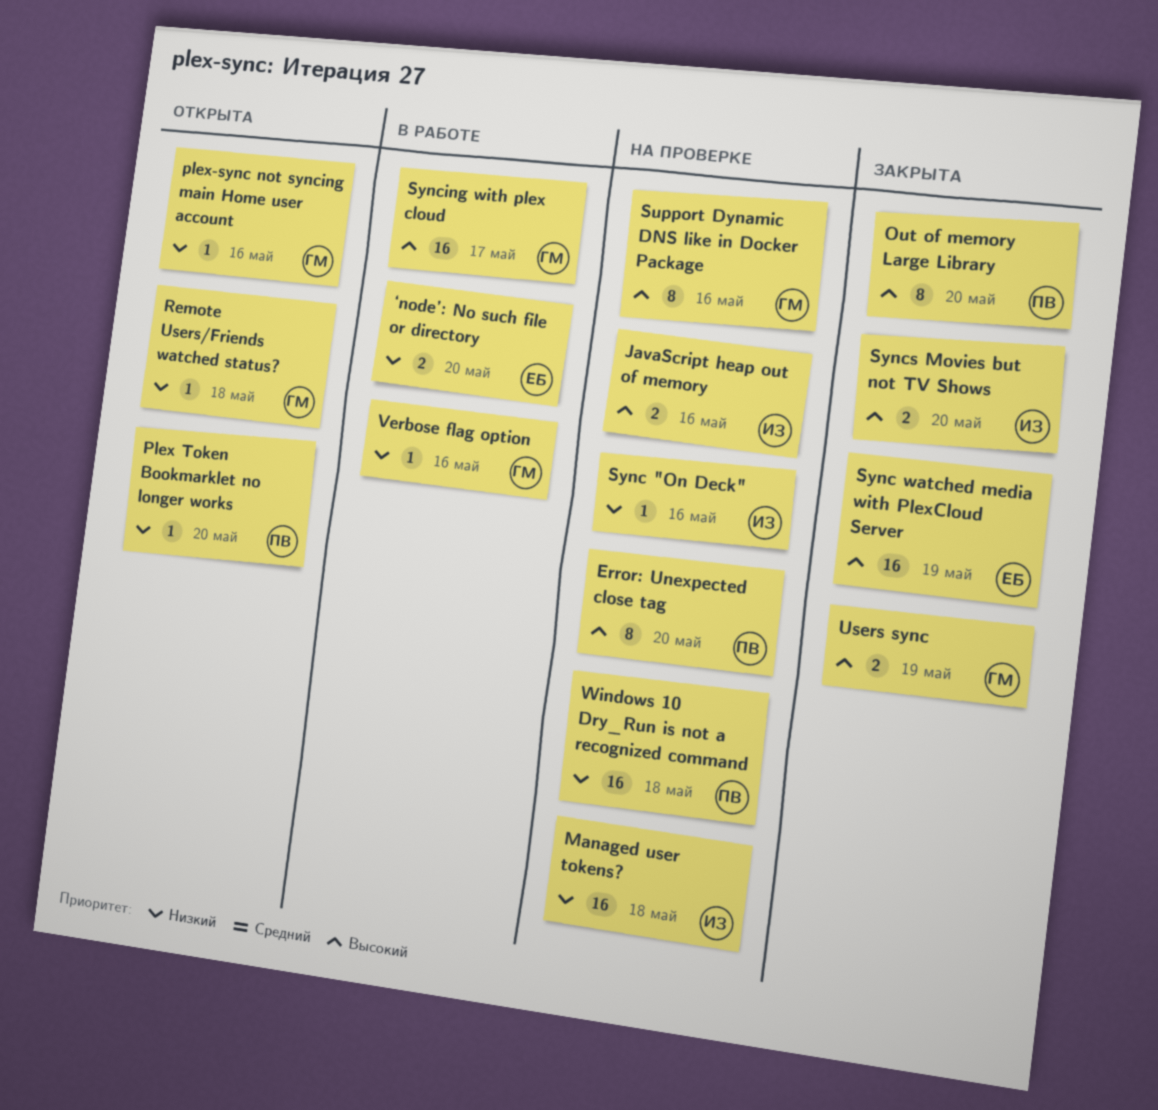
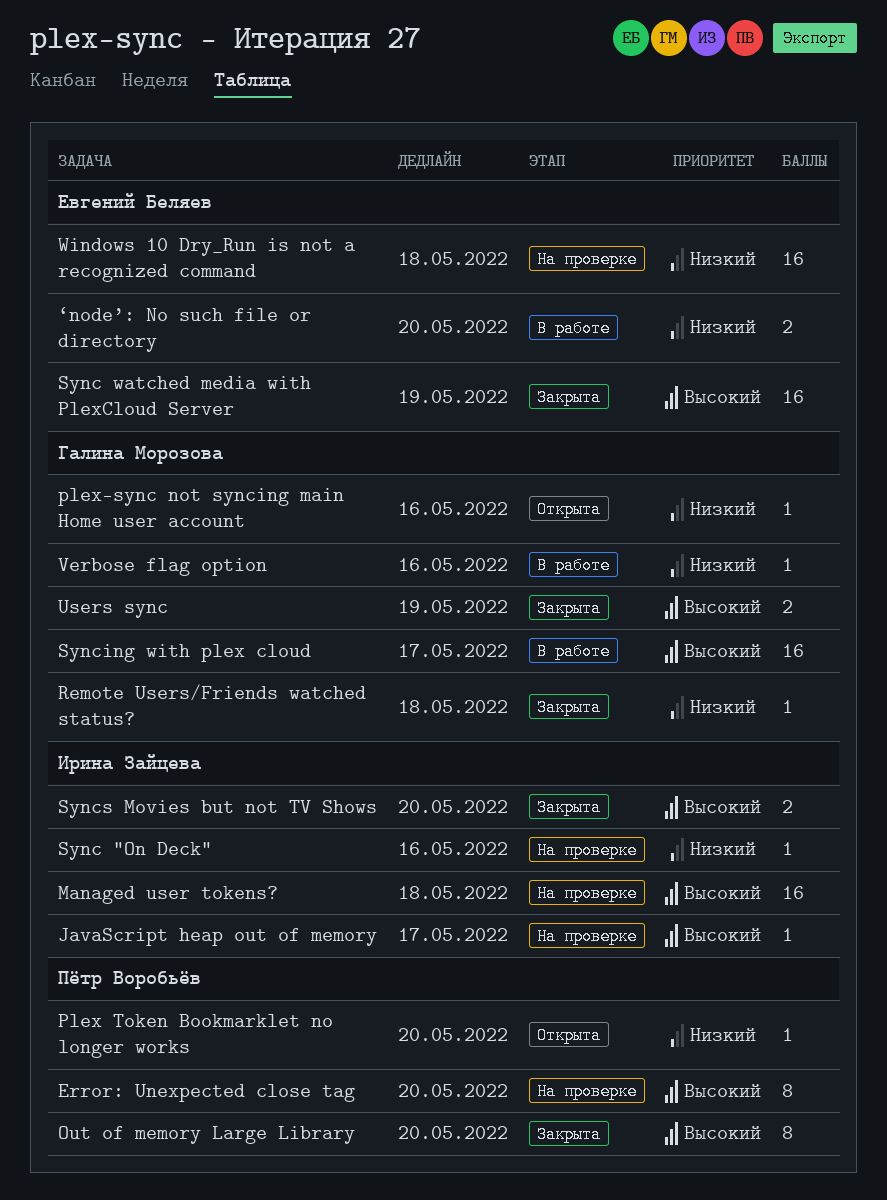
JavaScript heap out of memory, estimate: 2 -> 1
JavaScript heap out of memory, due: May 16 -> May 17
Managed user tokens?, priority: Низкий -> Высокий
Remote Users/Friends watched status?, status: Открыта -> Закрыта
Support Dynamic DNS like in Docker Package: present -> none
Windows 10 Dry_Run is not a recognized command, owner: Пётр Воробьёв -> Евгений Беляев

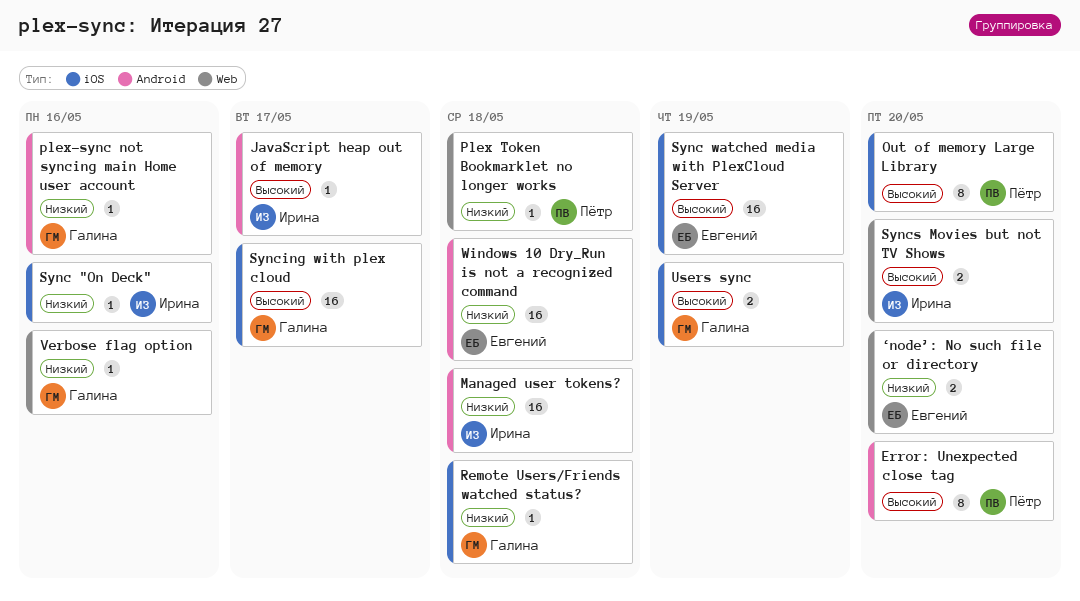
Managed user tokens?, priority: Высокий -> Низкий
Plex Token Bookmarklet no longer works, due: May 20 -> May 18

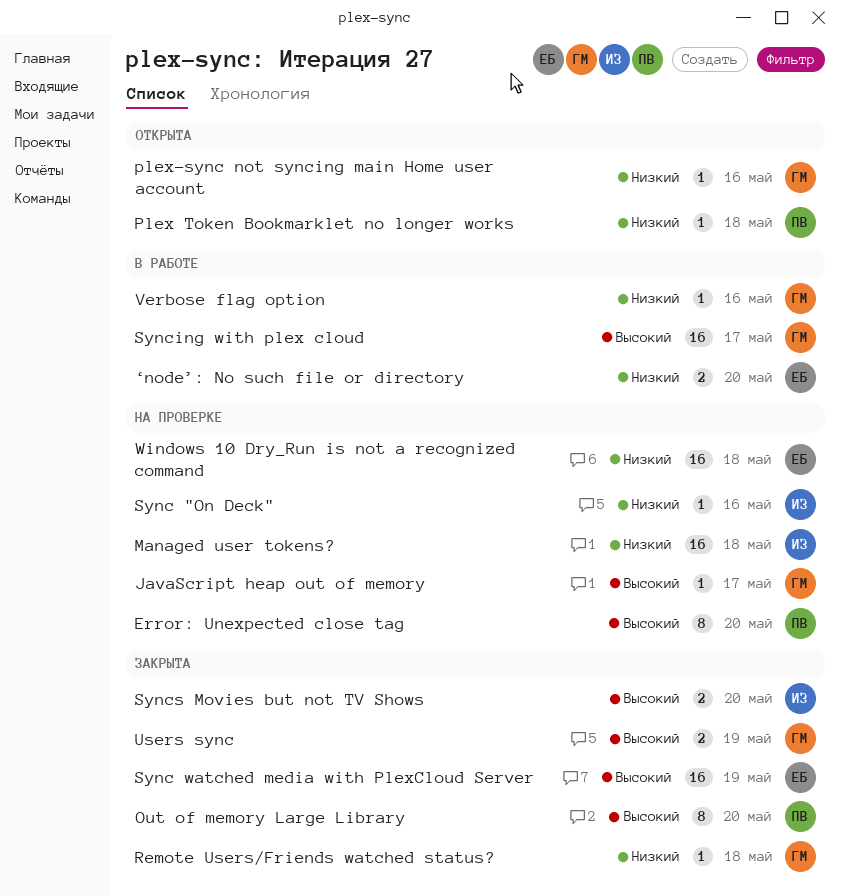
JavaScript heap out of memory, owner: Ирина -> Галина

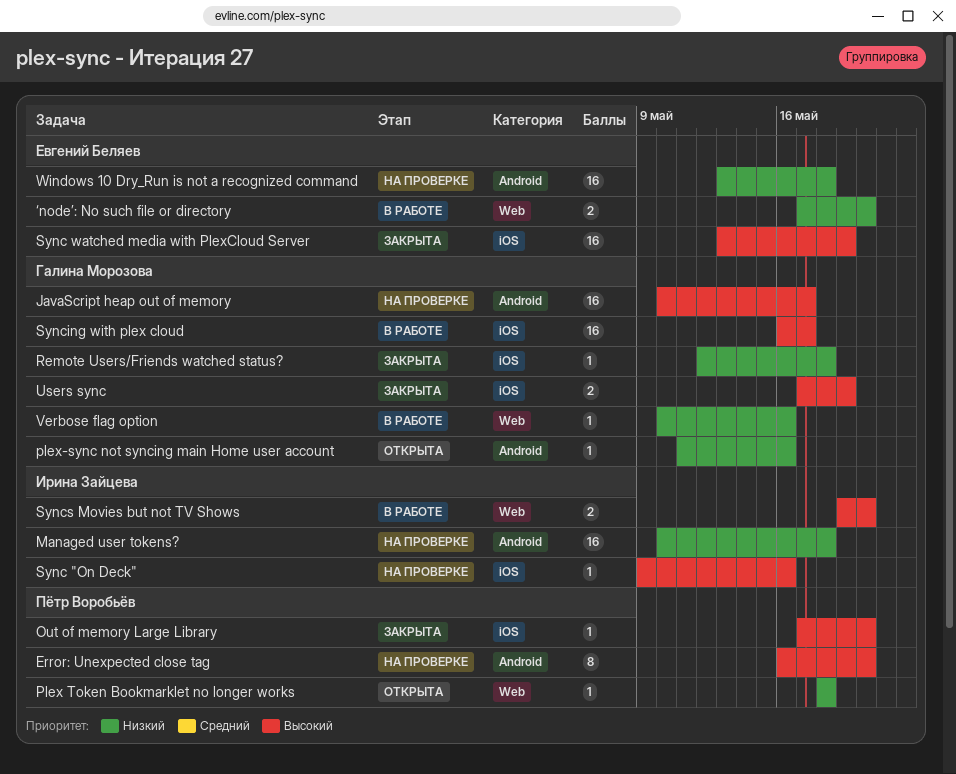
JavaScript heap out of memory, estimate: 1 -> 16
Out of memory Large Library, estimate: 8 -> 1
Sync "On Deck", priority: Низкий -> Высокий
Syncs Movies but not TV Shows, status: Закрыта -> В работе

